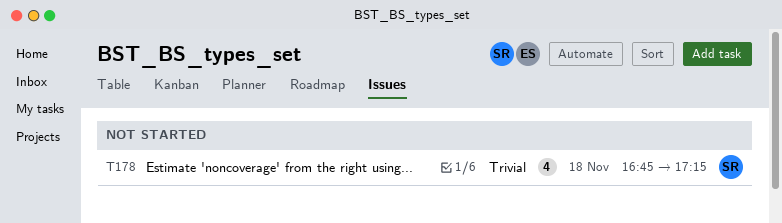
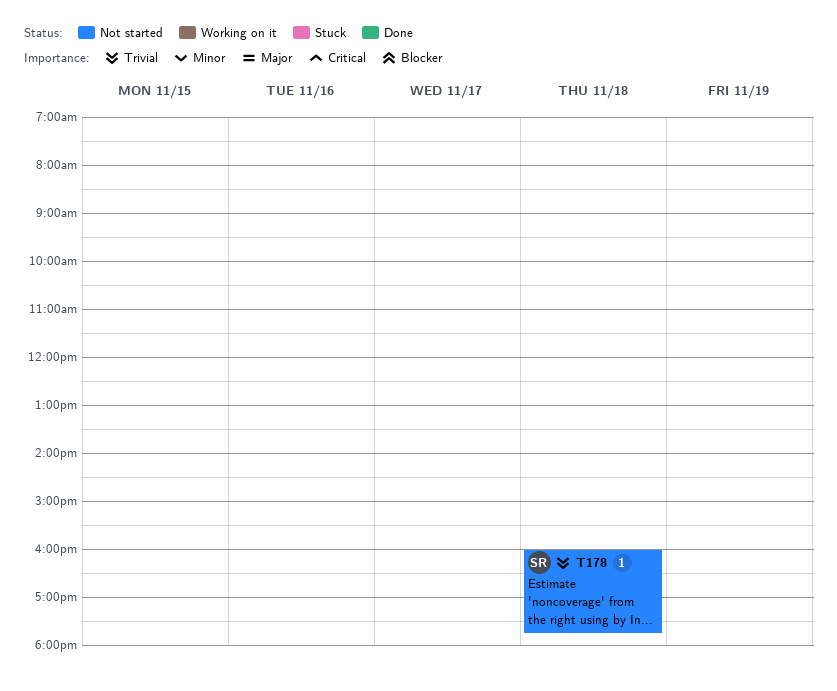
T178, estimate: 4 -> 1
T178, begins: 16:45 -> 16:00
T178, ends: 17:15 -> 17:45

